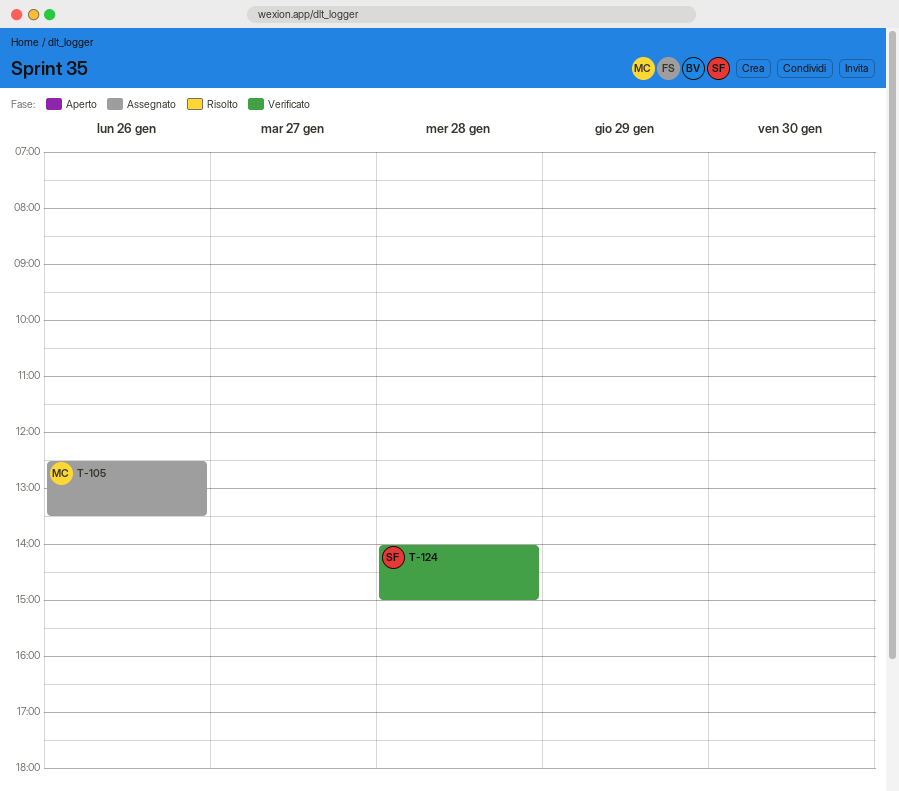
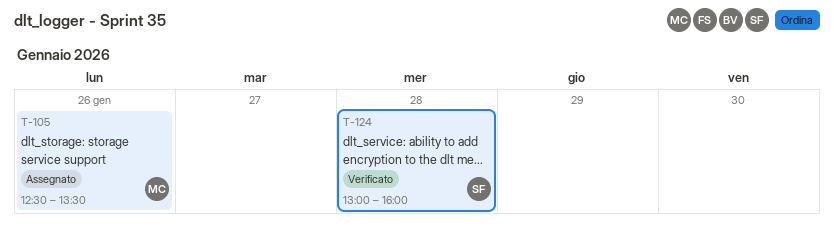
T-124, begins: 14:00 -> 13:00
T-124, ends: 15:00 -> 16:00

